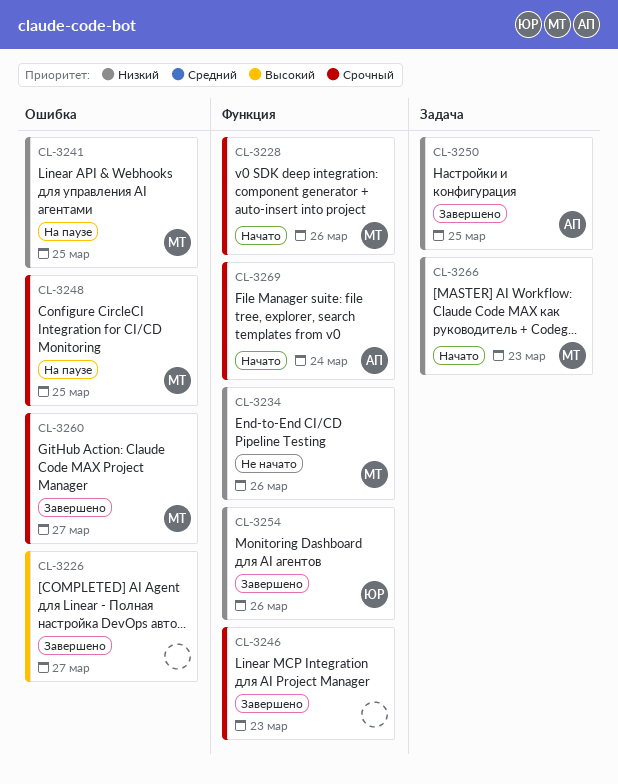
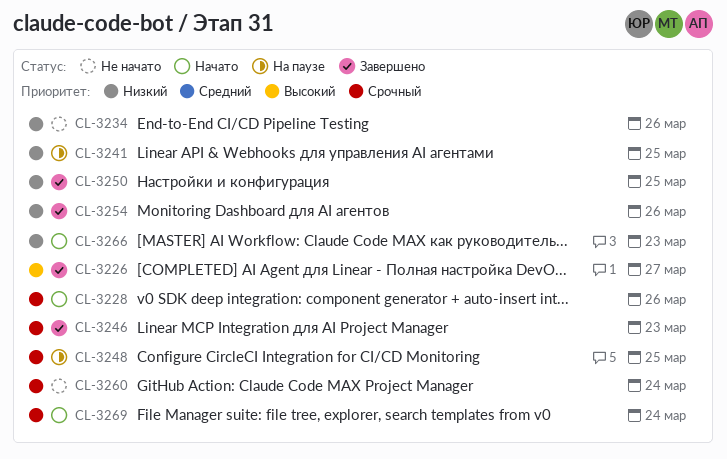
CL-3260, status: Завершено -> Не начато
CL-3260, due: Mar 27 -> Mar 24

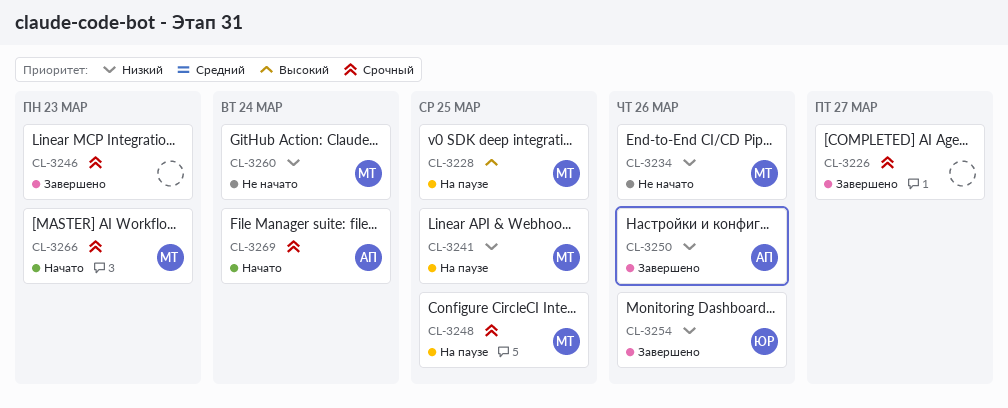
CL-3226, priority: Высокий -> Срочный
CL-3228, status: Начато -> На паузе
CL-3228, priority: Срочный -> Высокий
CL-3228, due: Mar 26 -> Mar 25
CL-3250, due: Mar 25 -> Mar 26
CL-3260, priority: Срочный -> Низкий
CL-3266, priority: Низкий -> Срочный

